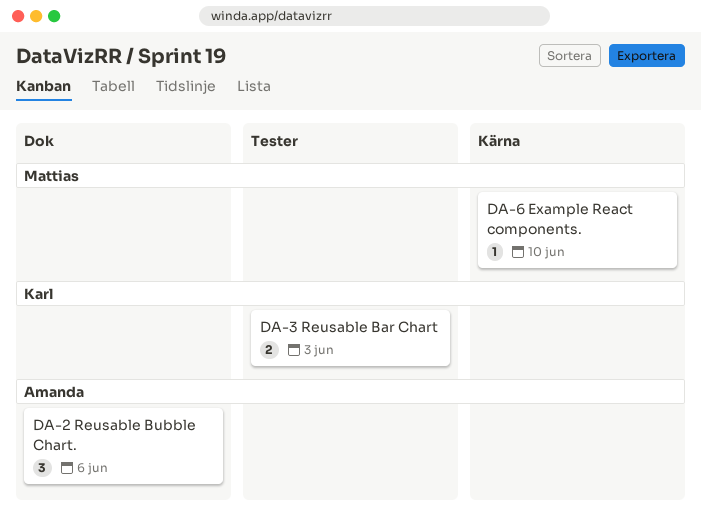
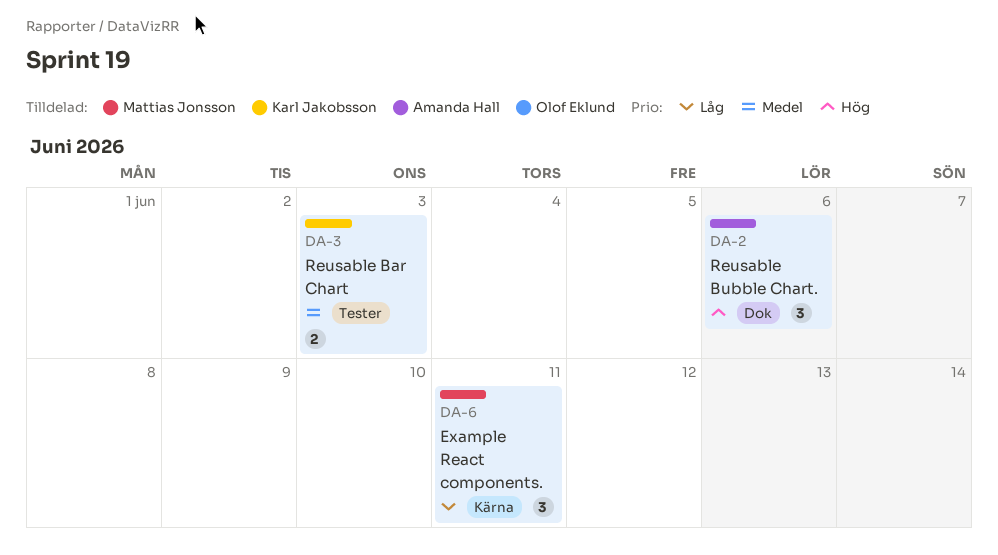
DA-6, estimate: 1 -> 3
DA-6, due: Jun 10 -> Jun 11

